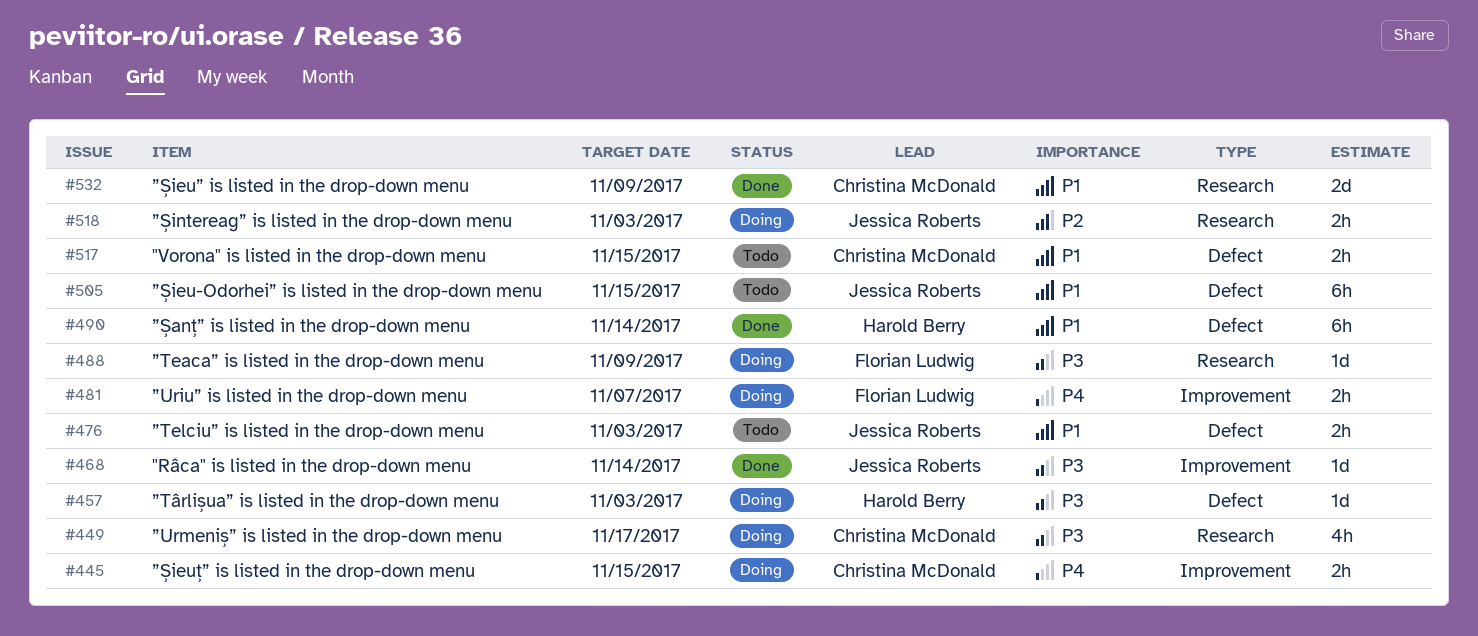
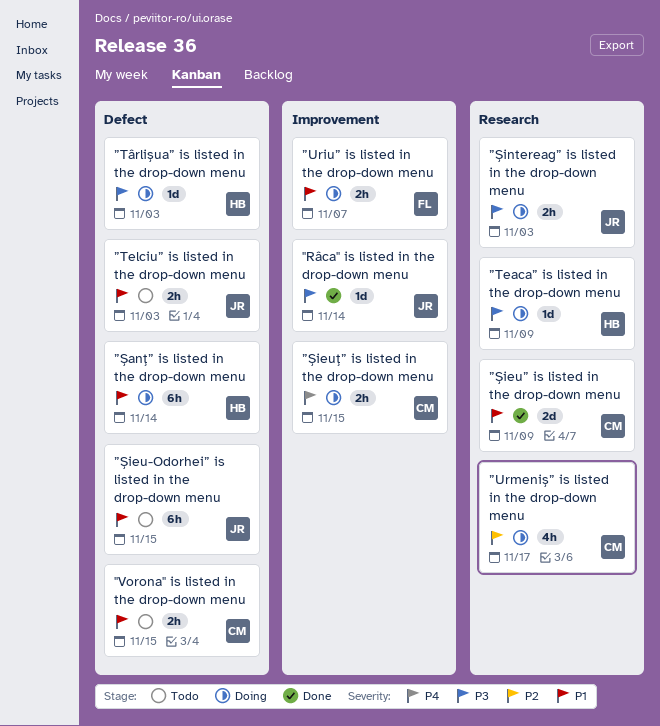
”Teaca” is listed in the drop-down menu, owner: Florian Ludwig -> Harold Berry
”Uriu” is listed in the drop-down menu, priority: P4 -> P1
”Urmeniș” is listed in the drop-down menu, priority: P3 -> P2
”Șanț” is listed in the drop-down menu, status: Done -> Doing
”Șintereag” is listed in the drop-down menu, priority: P2 -> P3

